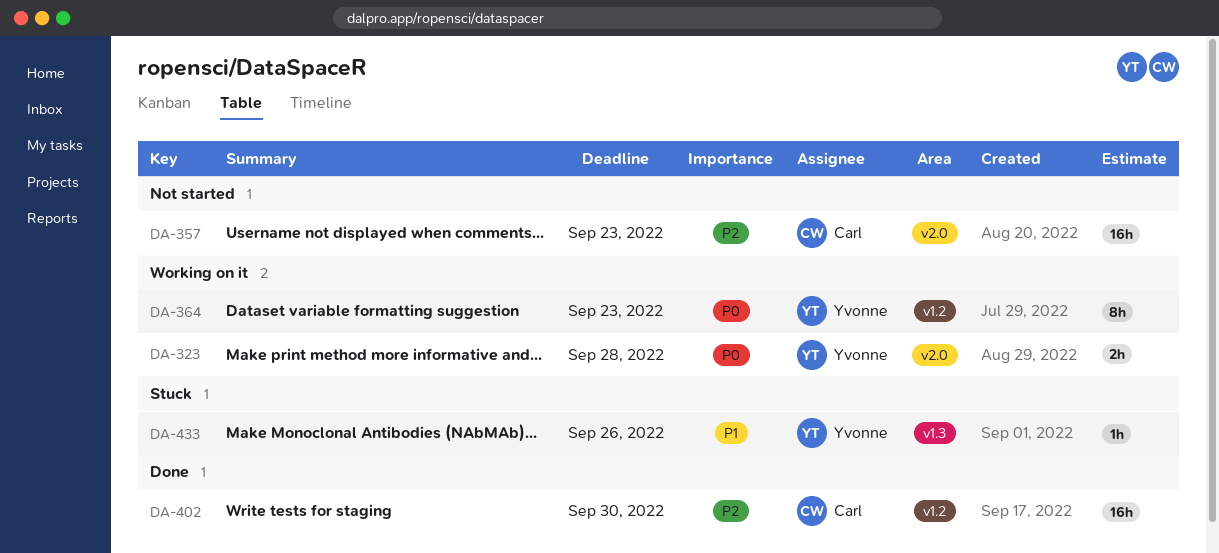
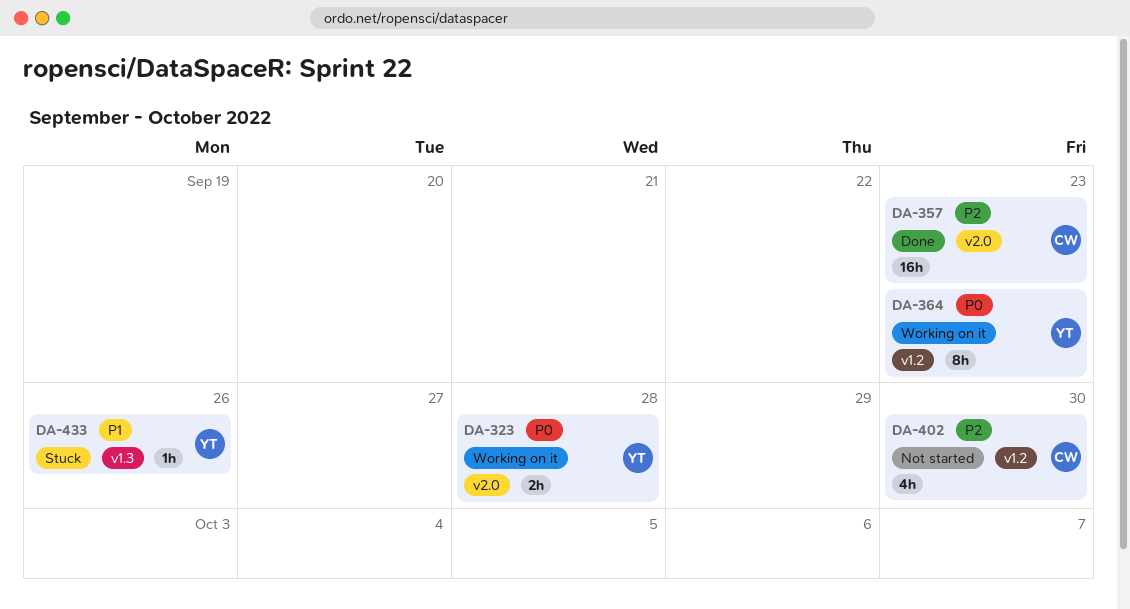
DA-357, status: Not started -> Done
DA-402, status: Done -> Not started
DA-402, estimate: 16h -> 4h

